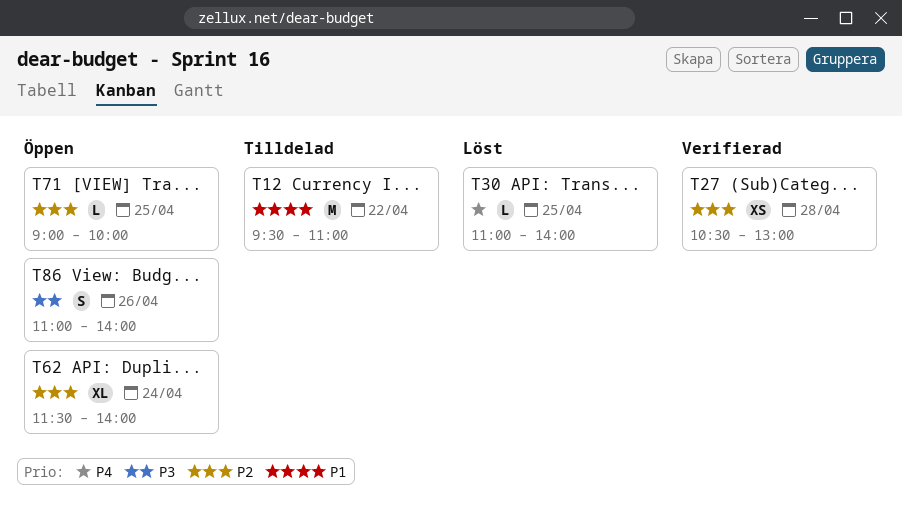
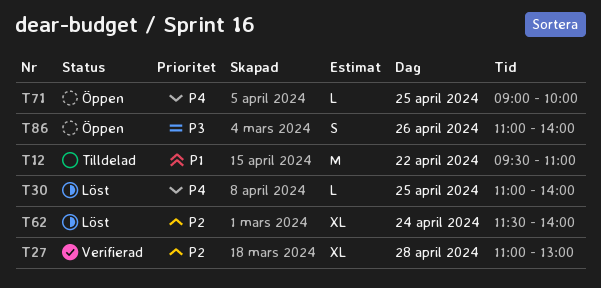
T27, estimate: XS -> XL
T27, begins: 10:30 -> 11:00
T62, status: Öppen -> Löst
T71, priority: P2 -> P4

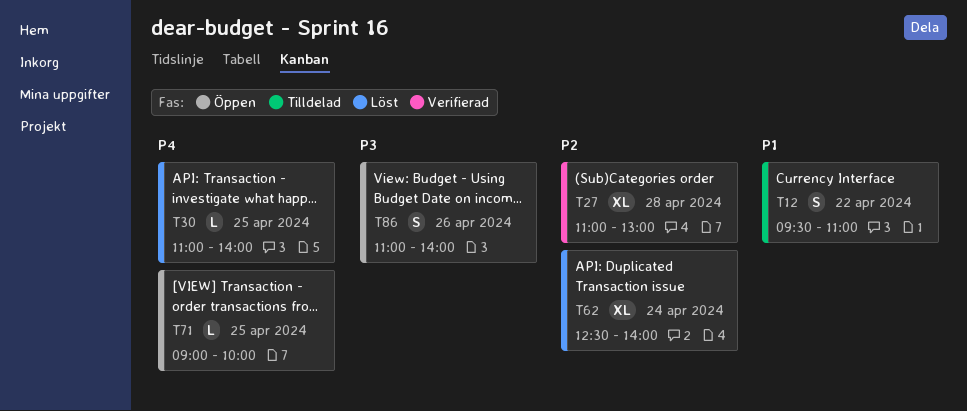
T12, estimate: M -> S
T62, begins: 11:30 -> 12:30

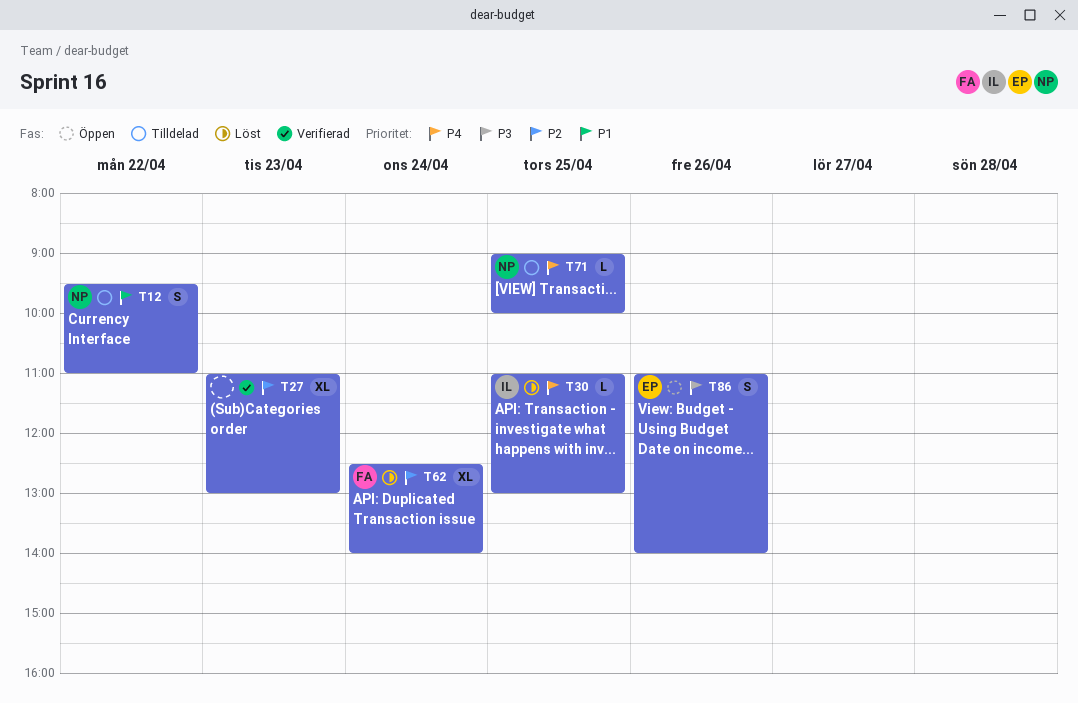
T27, day: Apr 28 -> Apr 23
T30, ends: 14:00 -> 13:00
T71, status: Öppen -> Tilldelad

